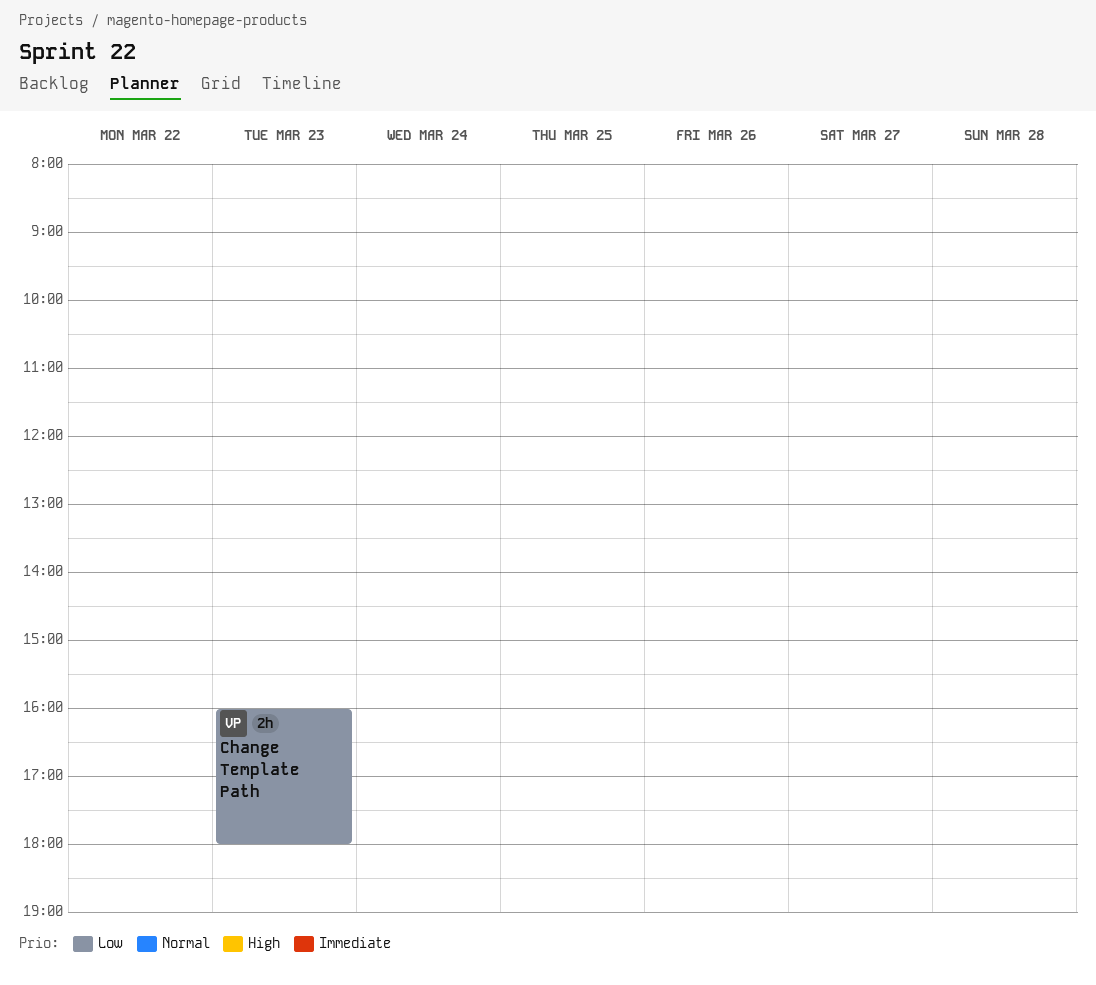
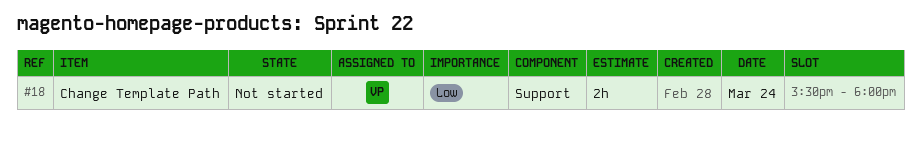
Change Template Path, day: Mar 23 -> Mar 24
Change Template Path, begins: 16:00 -> 15:30

